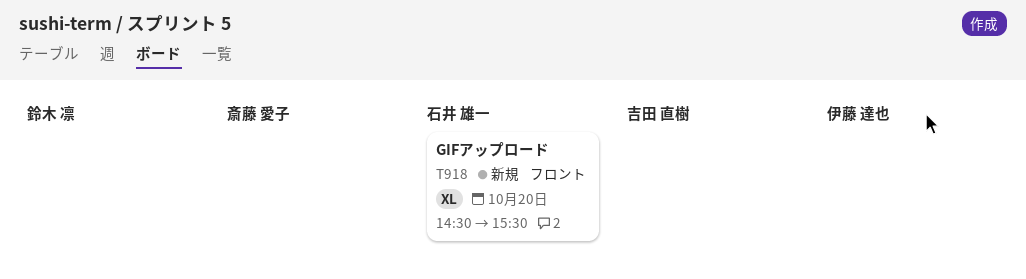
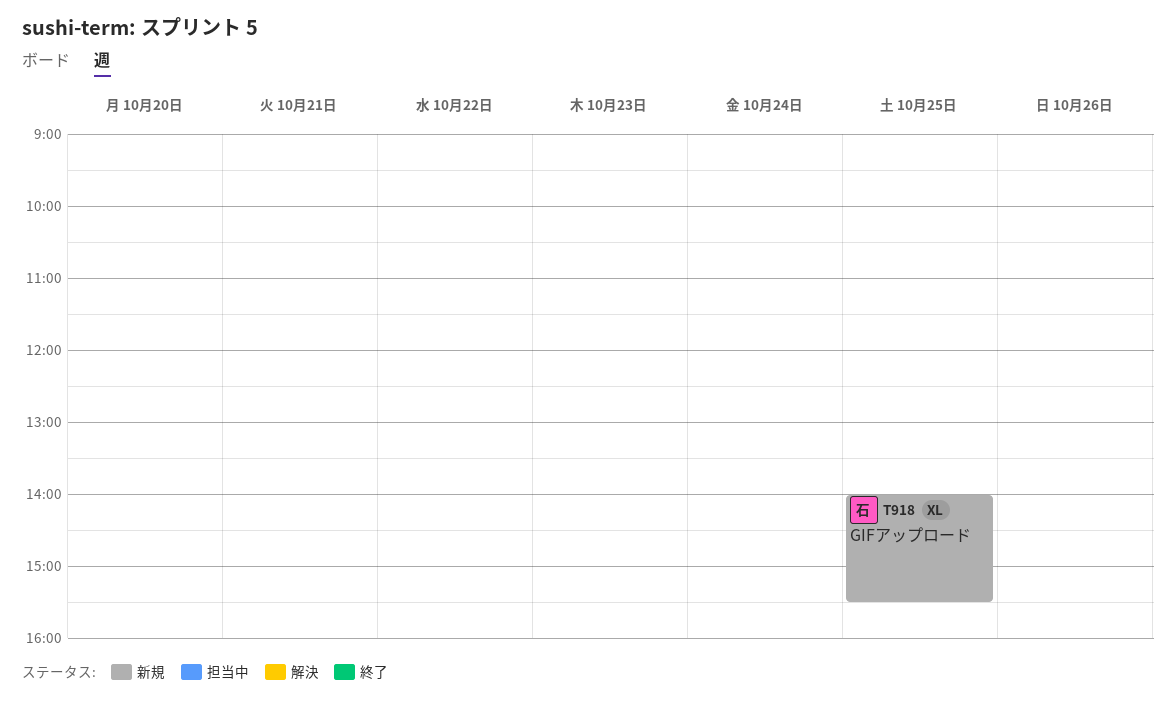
T918, day: Oct 20 -> Oct 25
T918, begins: 14:30 -> 14:00

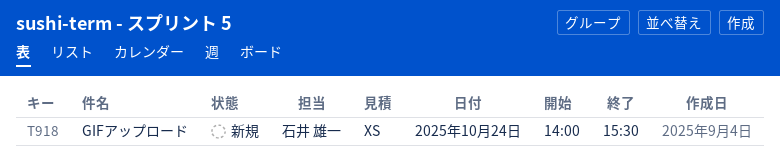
T918, estimate: XL -> XS
T918, day: Oct 25 -> Oct 24

